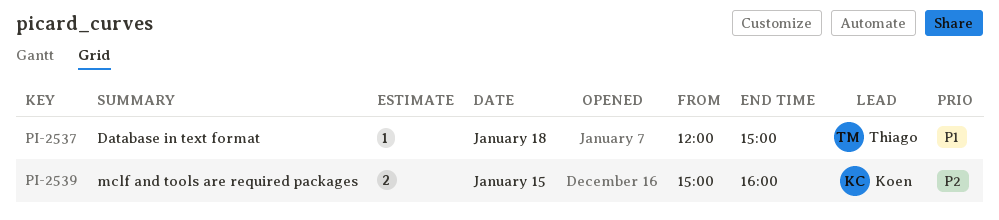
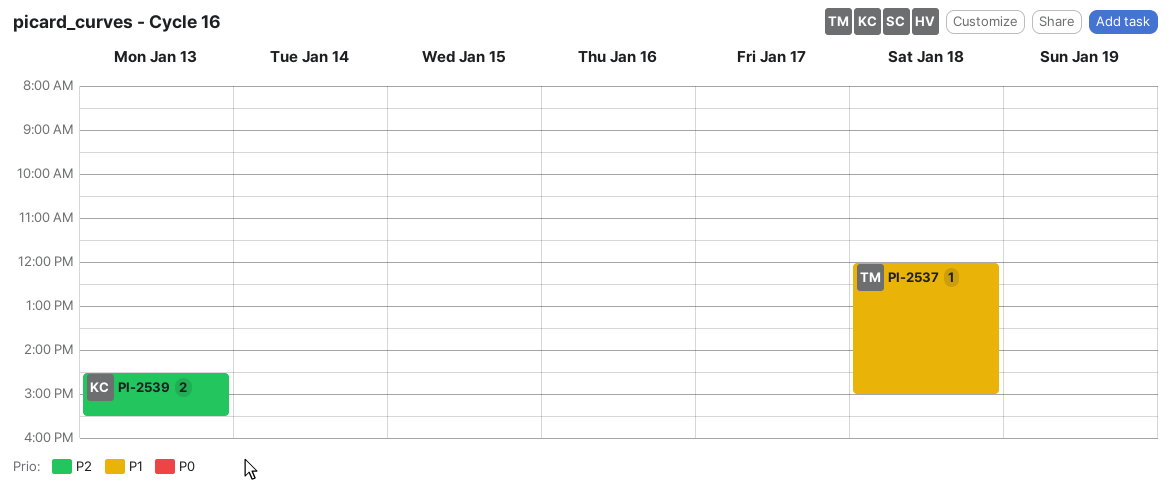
PI-2539, day: Jan 15 -> Jan 13
PI-2539, begins: 15:00 -> 14:30
PI-2539, ends: 16:00 -> 15:30

